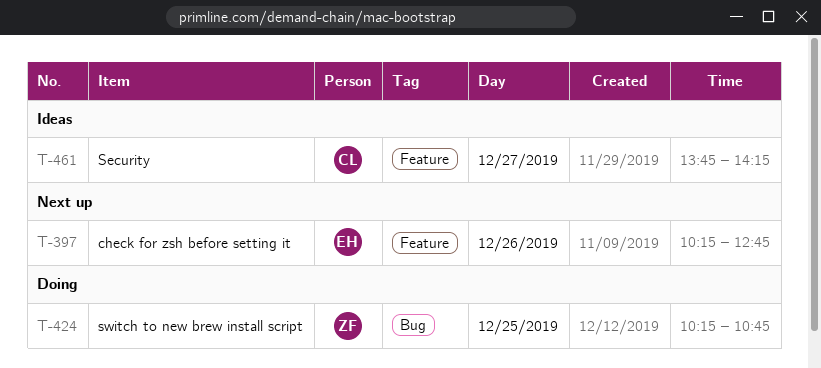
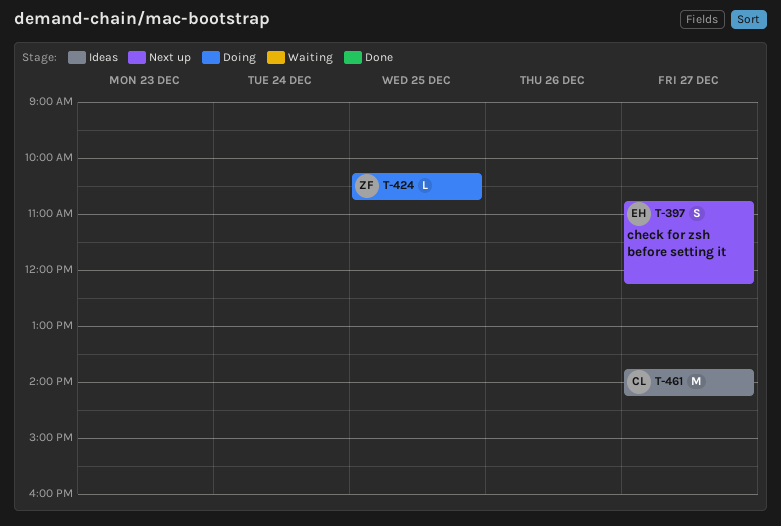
T-397, day: Dec 26 -> Dec 27
T-397, begins: 10:15 -> 10:45
T-397, ends: 12:45 -> 12:15

